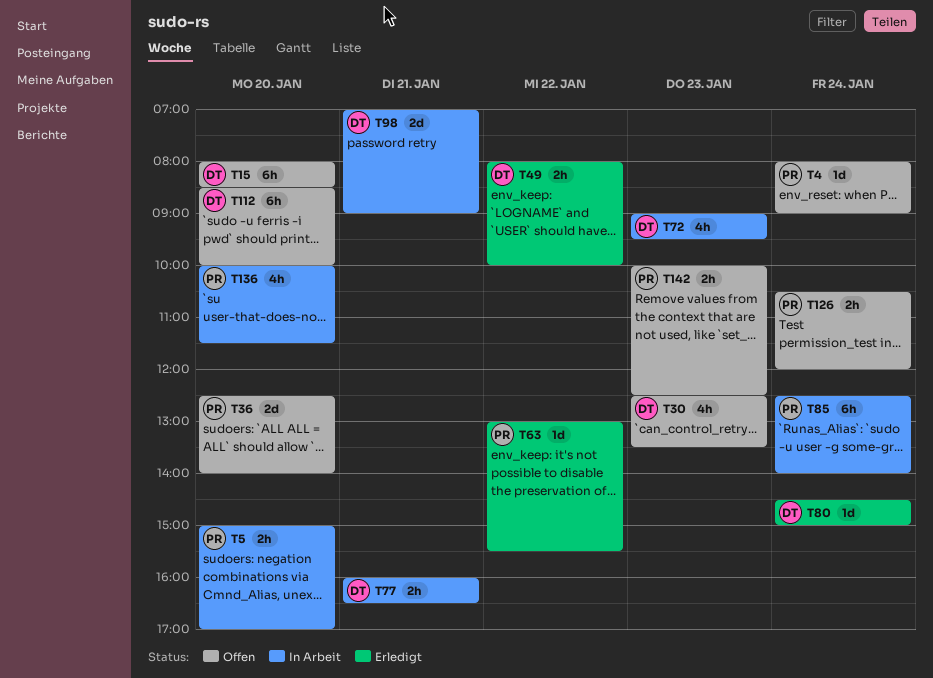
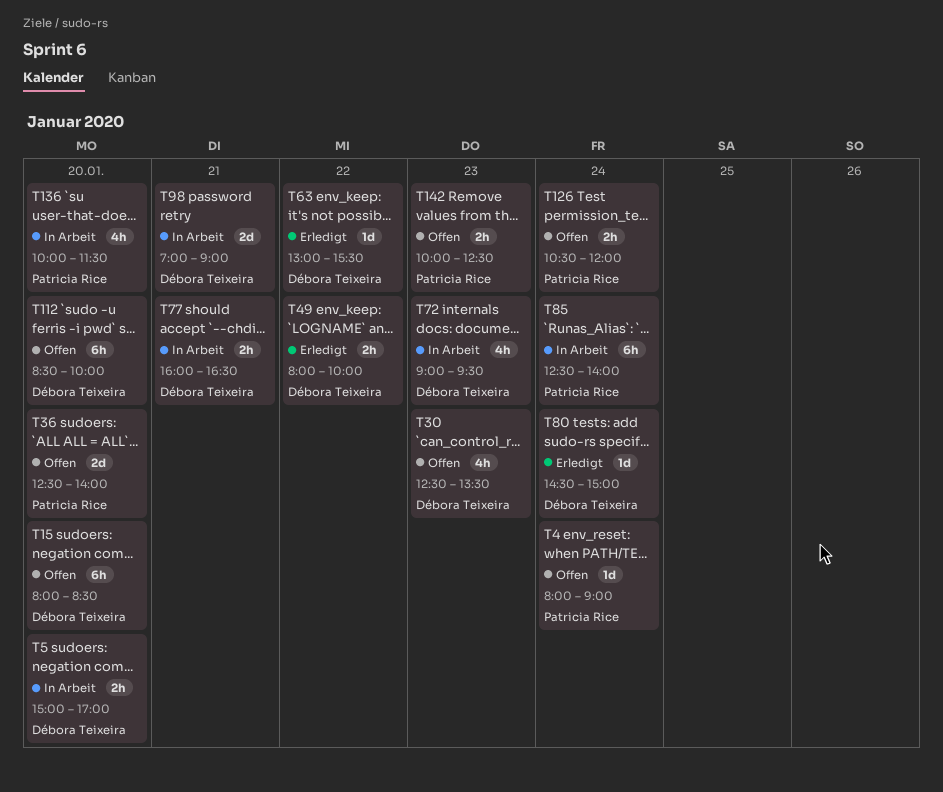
T5, owner: Patricia Rice -> Débora Teixeira
T63, owner: Patricia Rice -> Débora Teixeira

